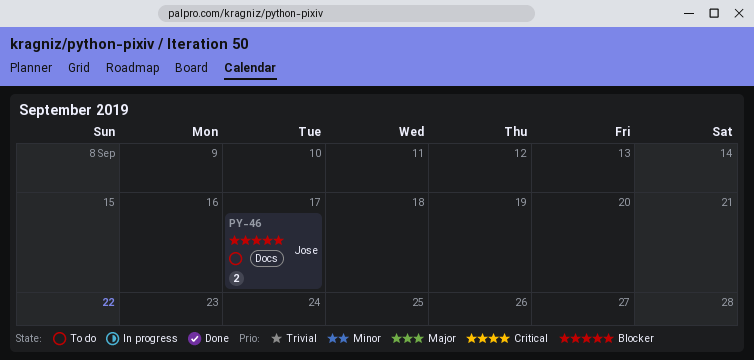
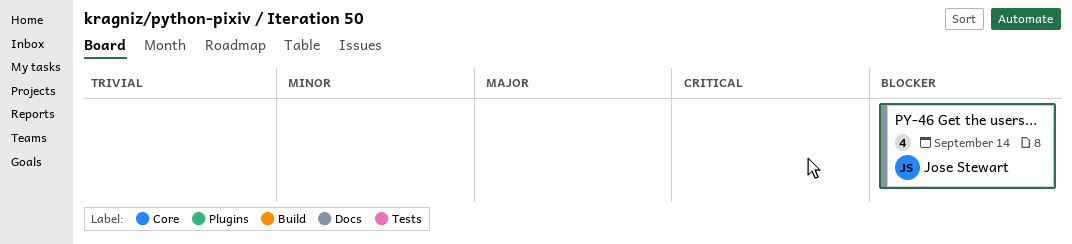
PY-46, estimate: 2 -> 4
PY-46, due: Sep 17 -> Sep 14

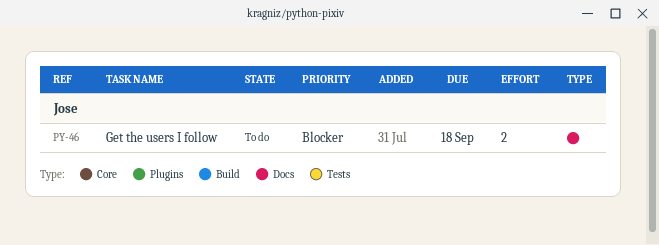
PY-46, estimate: 4 -> 2
PY-46, due: Sep 14 -> Sep 18

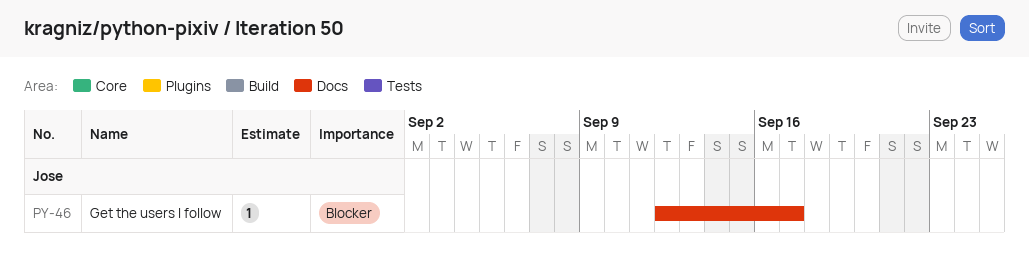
PY-46, estimate: 2 -> 1
PY-46, due: Sep 18 -> Sep 17

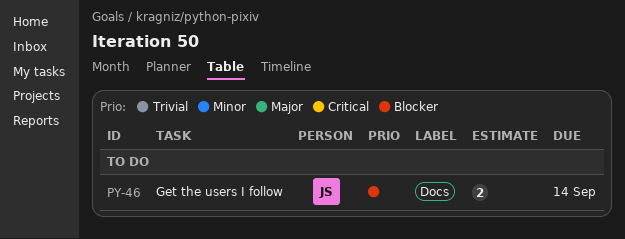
PY-46, estimate: 1 -> 2
PY-46, due: Sep 17 -> Sep 14

